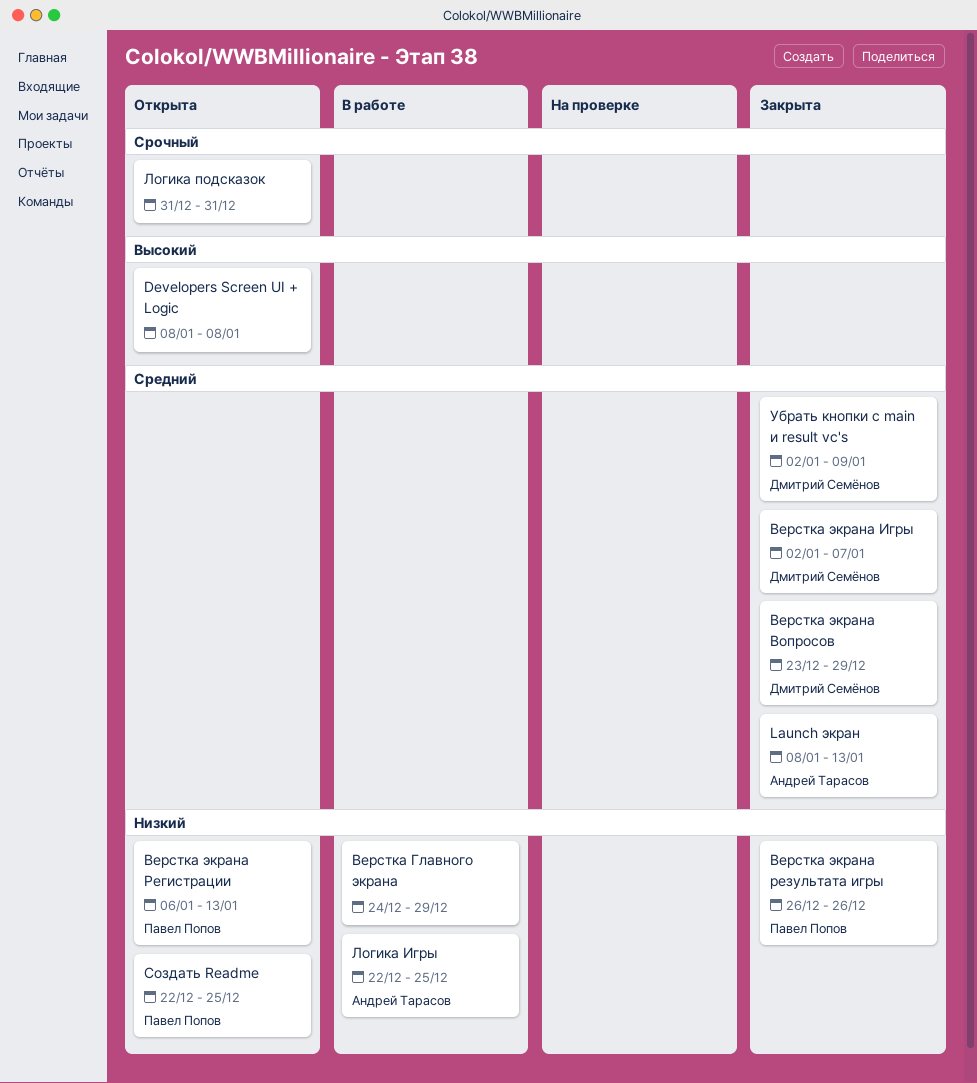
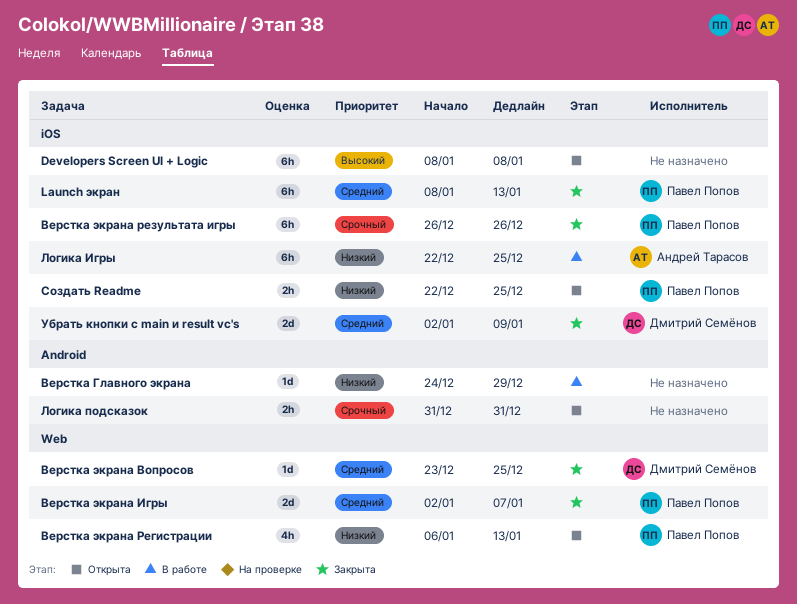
Launch экран, owner: Андрей Тарасов -> Павел Попов
Верстка экрана Вопросов, due: Dec 29 -> Dec 25
Верстка экрана Игры, owner: Дмитрий Семёнов -> Павел Попов
Верстка экрана результата игры, priority: Низкий -> Срочный

